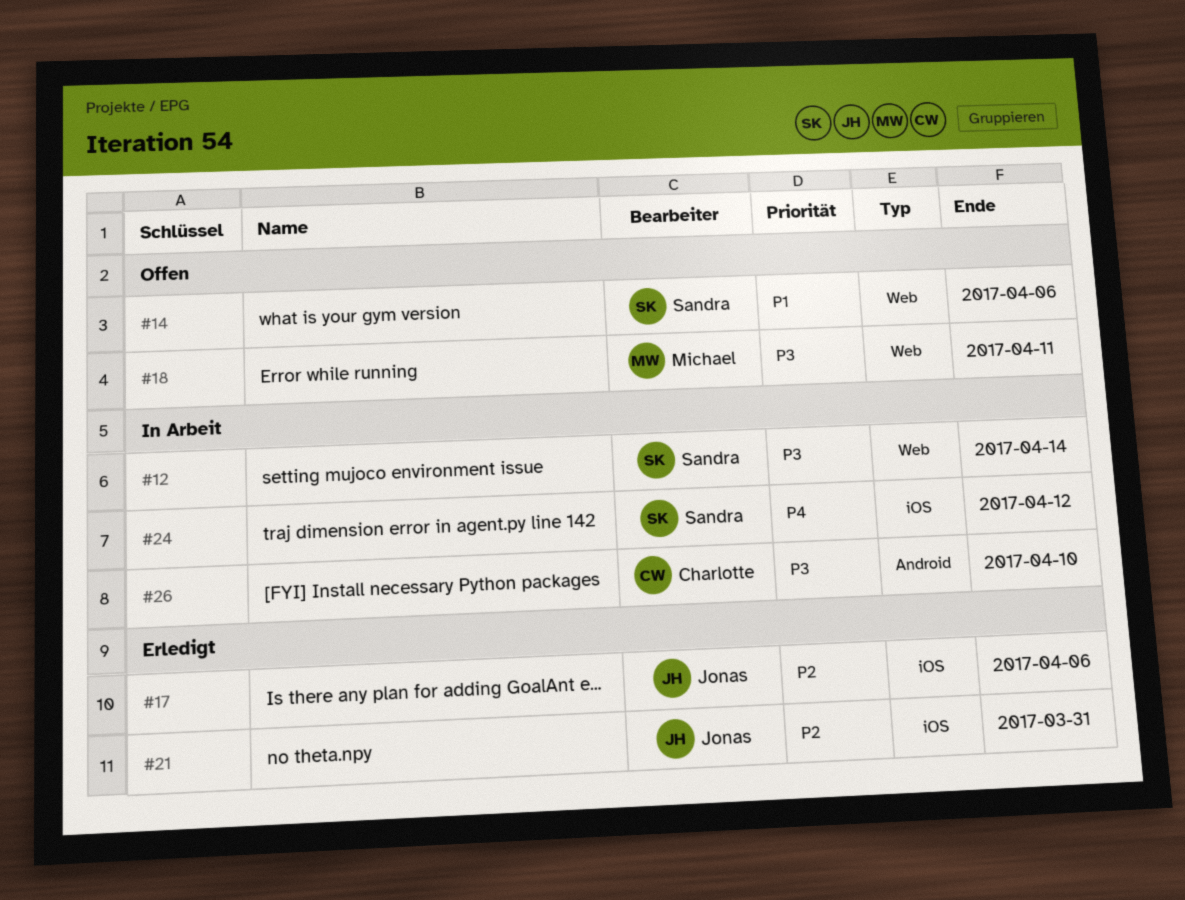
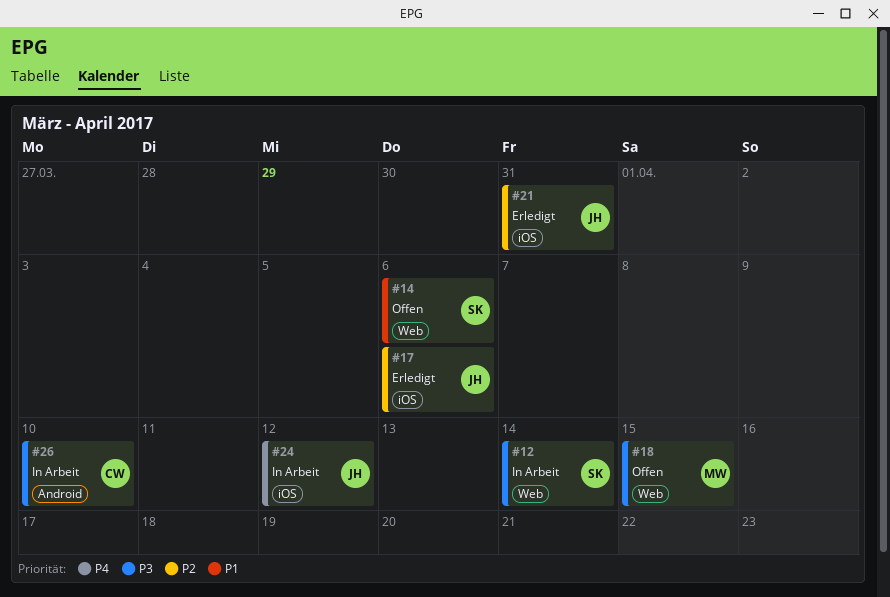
#18, due: Apr 11 -> Apr 15
#24, owner: Sandra -> Jonas

